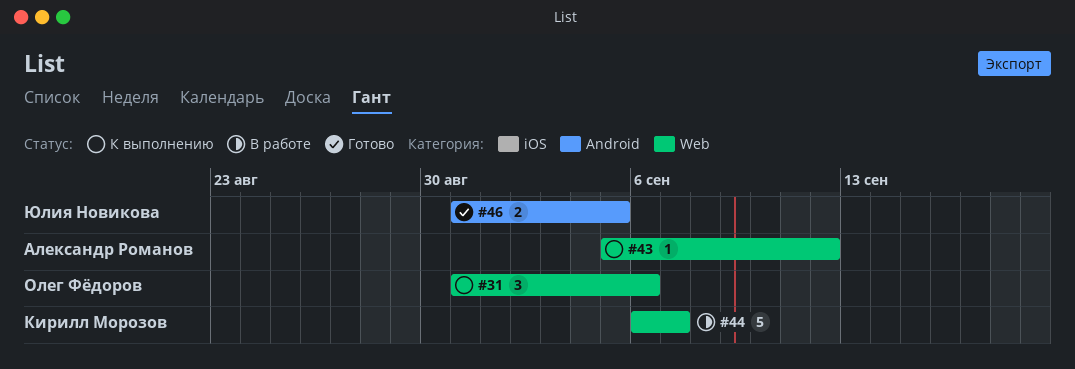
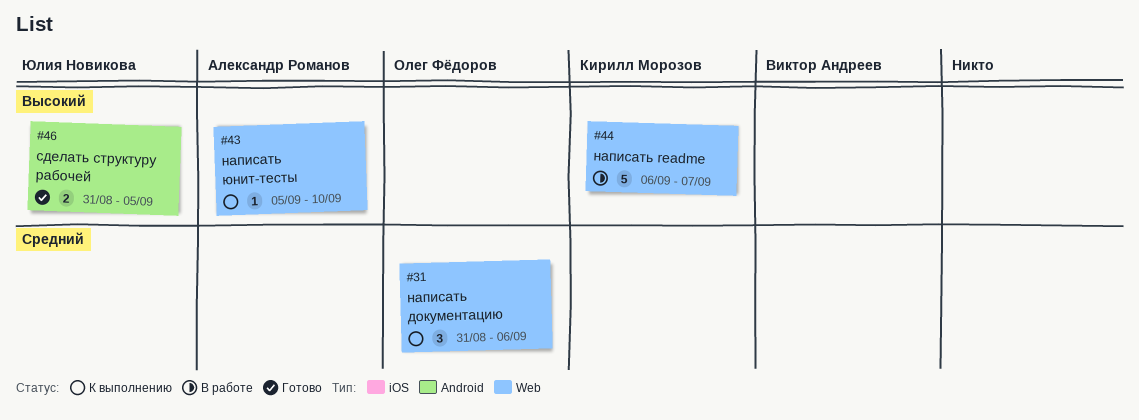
#43, due: Sep 12 -> Sep 10

